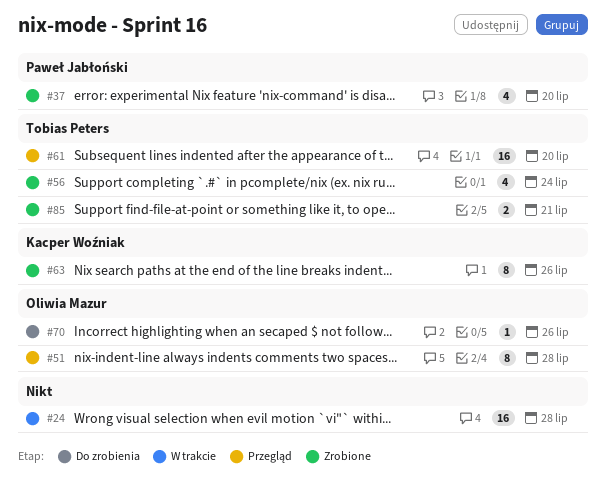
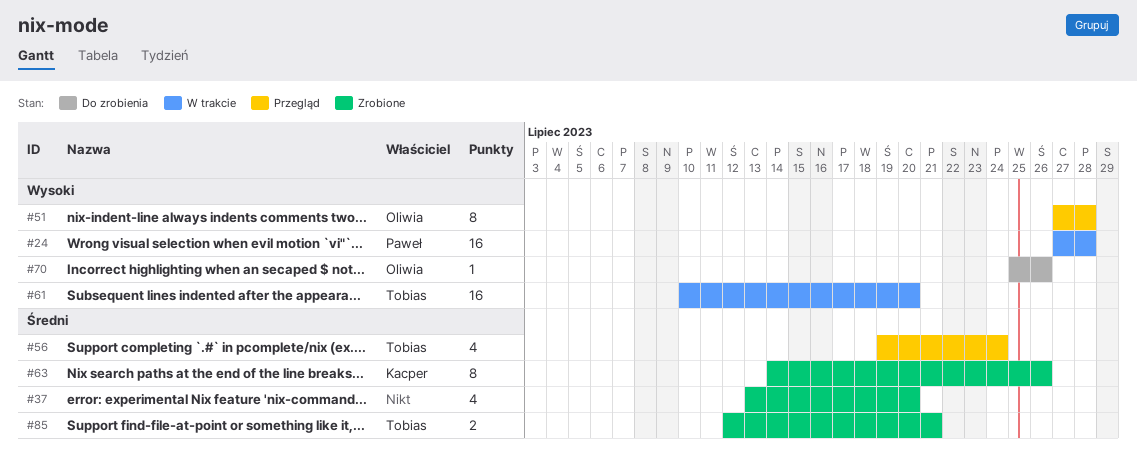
#24, owner: none -> Paweł Jabłoński
#37, owner: Paweł Jabłoński -> none
#56, status: Zrobione -> Przegląd
#61, status: Przegląd -> W trakcie

